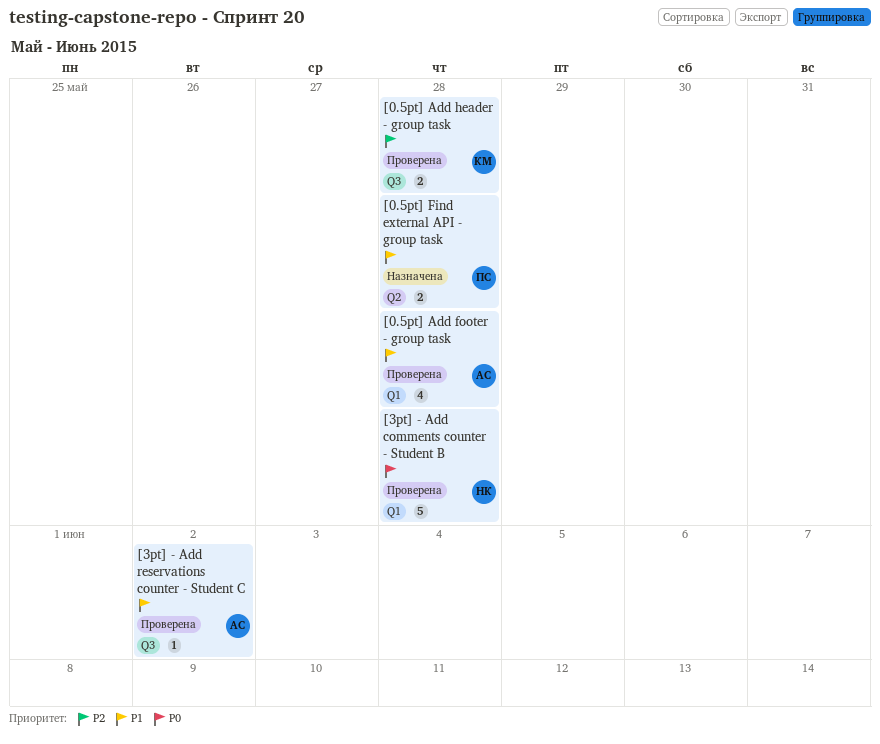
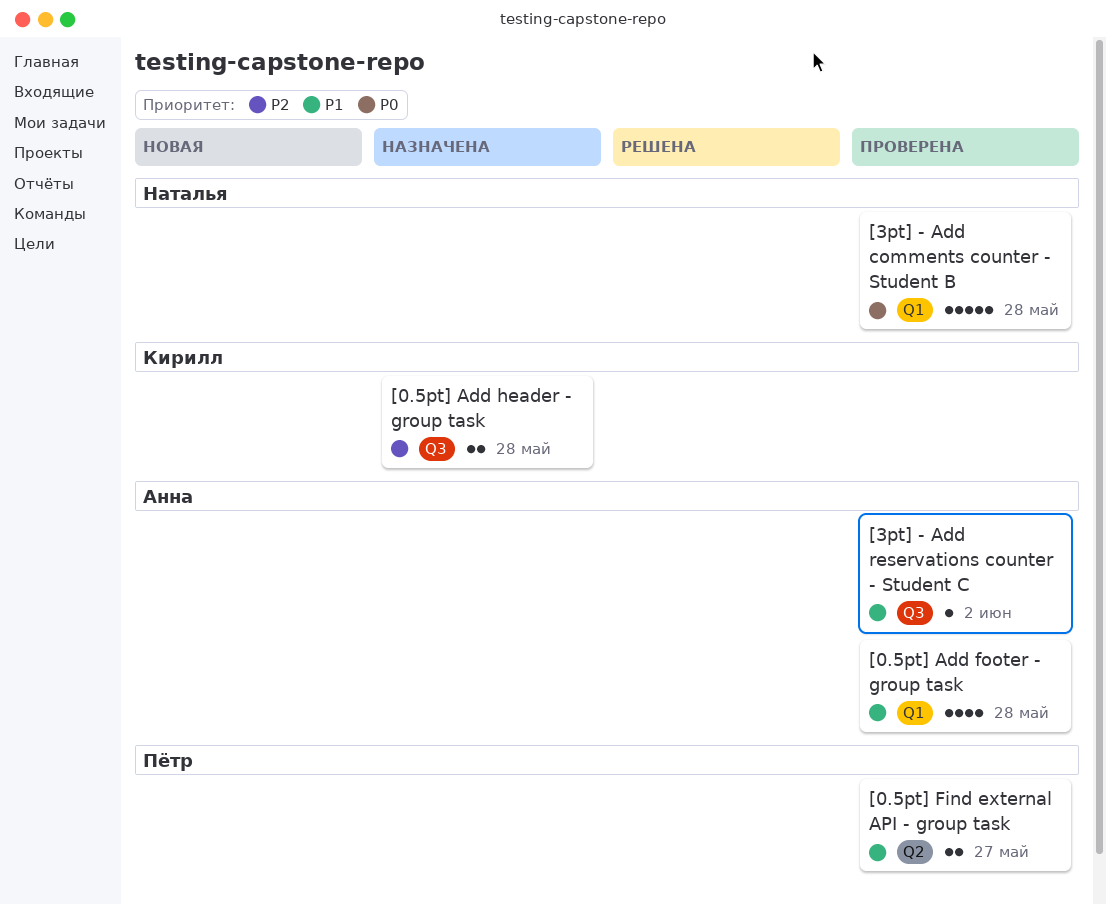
[0.5pt] Add header - group task, status: Проверена -> Назначена
[0.5pt] Find external API - group task, status: Назначена -> Проверена
[0.5pt] Find external API - group task, due: May 28 -> May 27

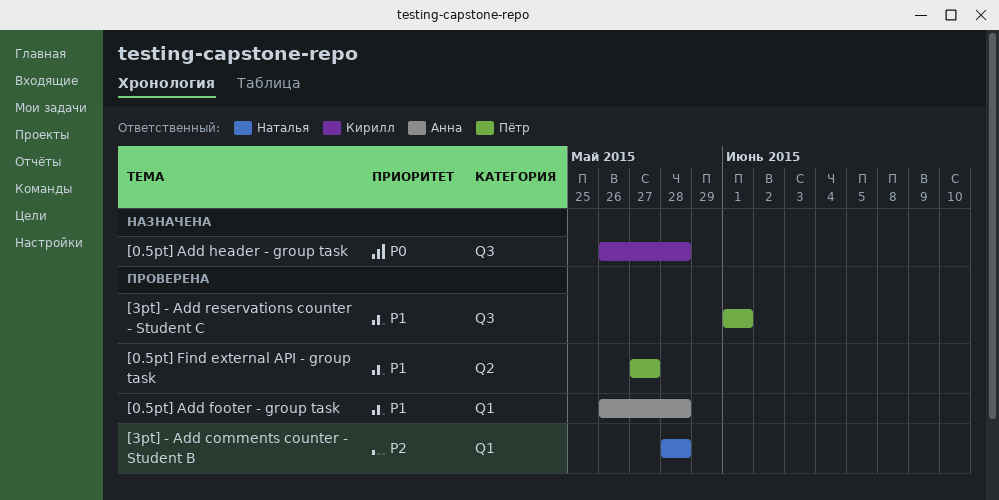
[0.5pt] Add header - group task, priority: P2 -> P0
[3pt] - Add comments counter - Student B, priority: P0 -> P2
[3pt] - Add reservations counter - Student C, owner: Анна -> Пётр
[3pt] - Add reservations counter - Student C, due: Jun 2 -> Jun 1

